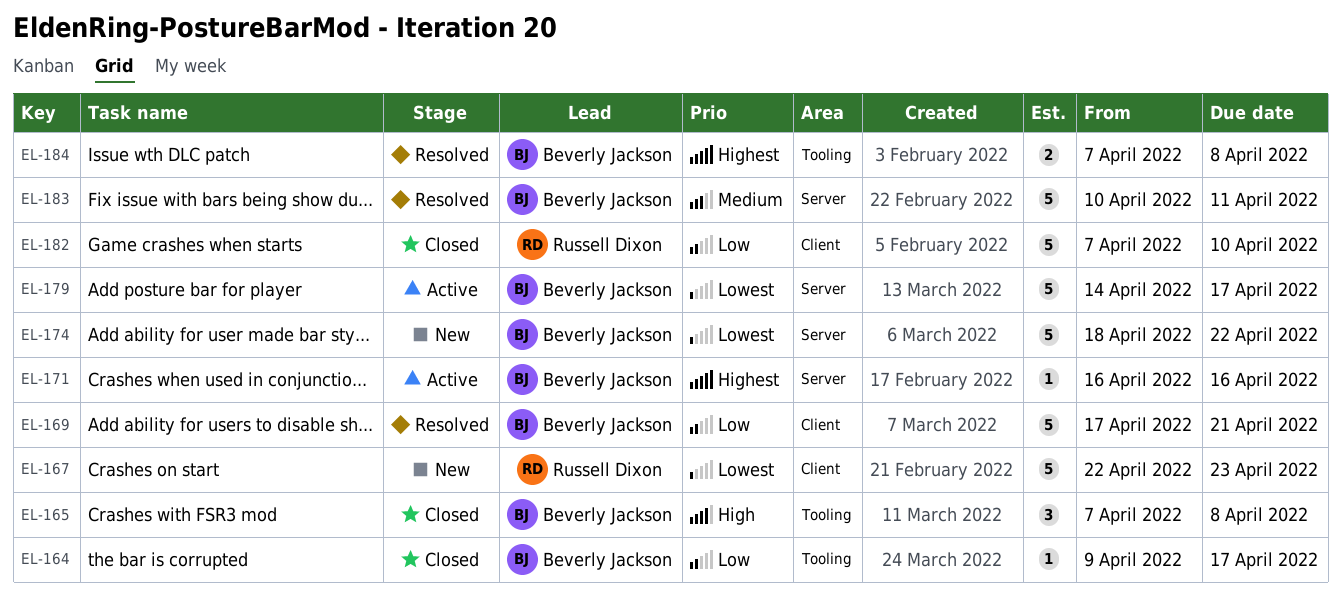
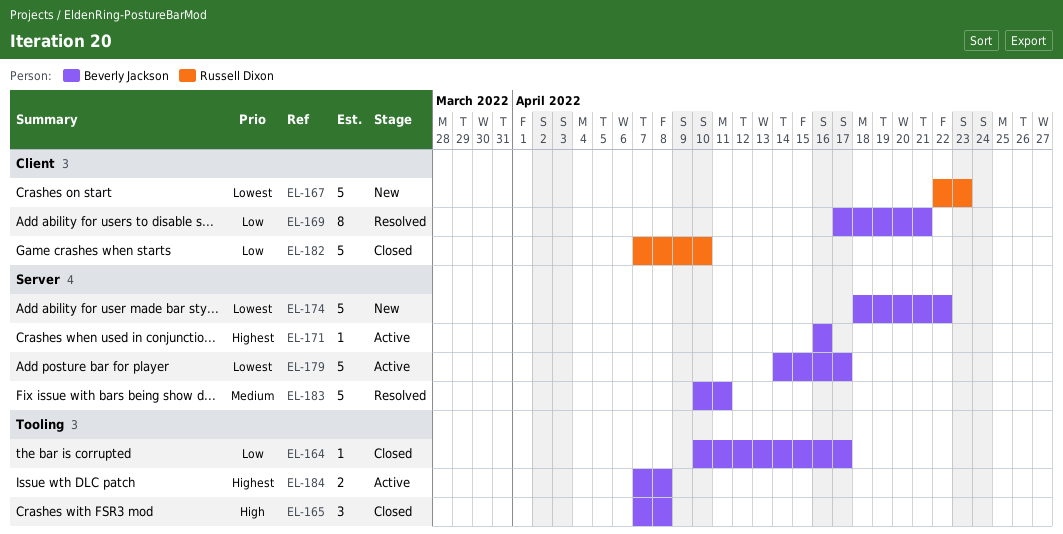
EL-164, start: Apr 9 -> Apr 10
EL-169, estimate: 5 -> 8
EL-184, status: Resolved -> Active

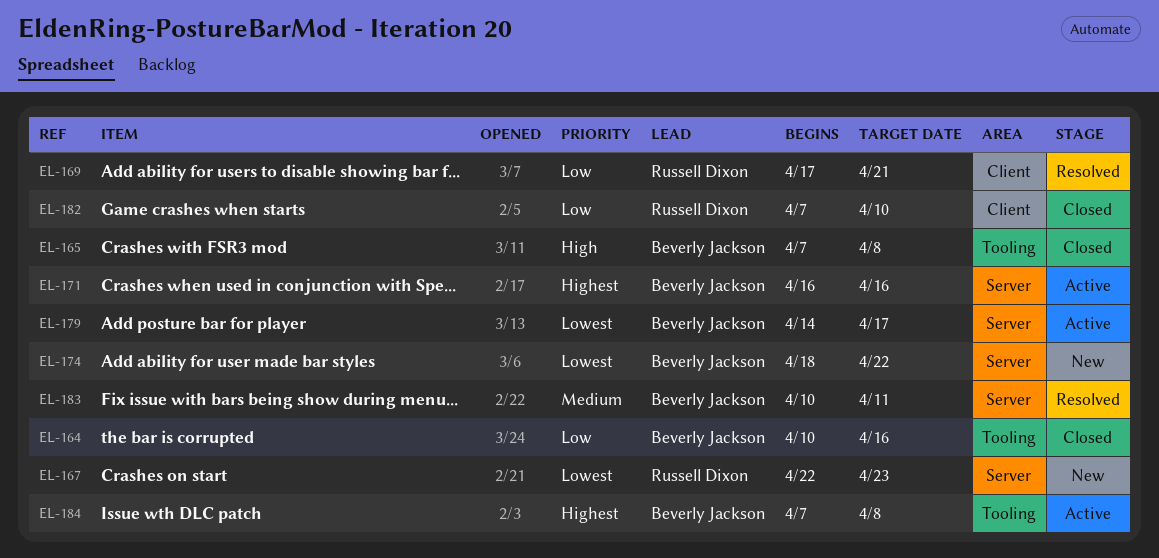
EL-164, due: Apr 17 -> Apr 16
EL-167, label: Client -> Server
EL-169, owner: Beverly Jackson -> Russell Dixon

